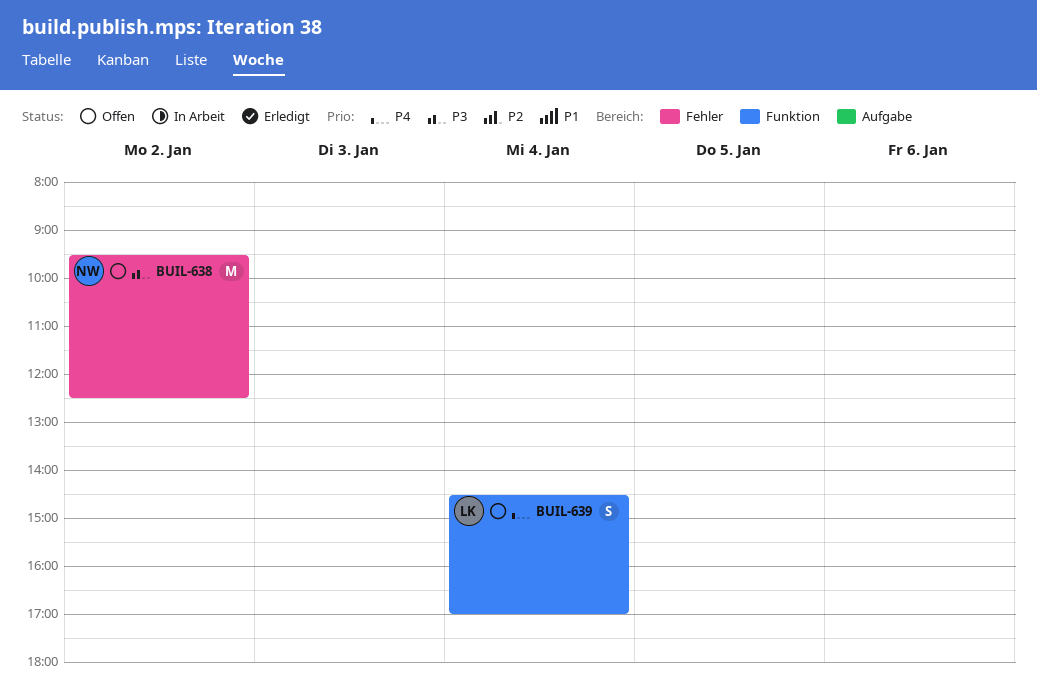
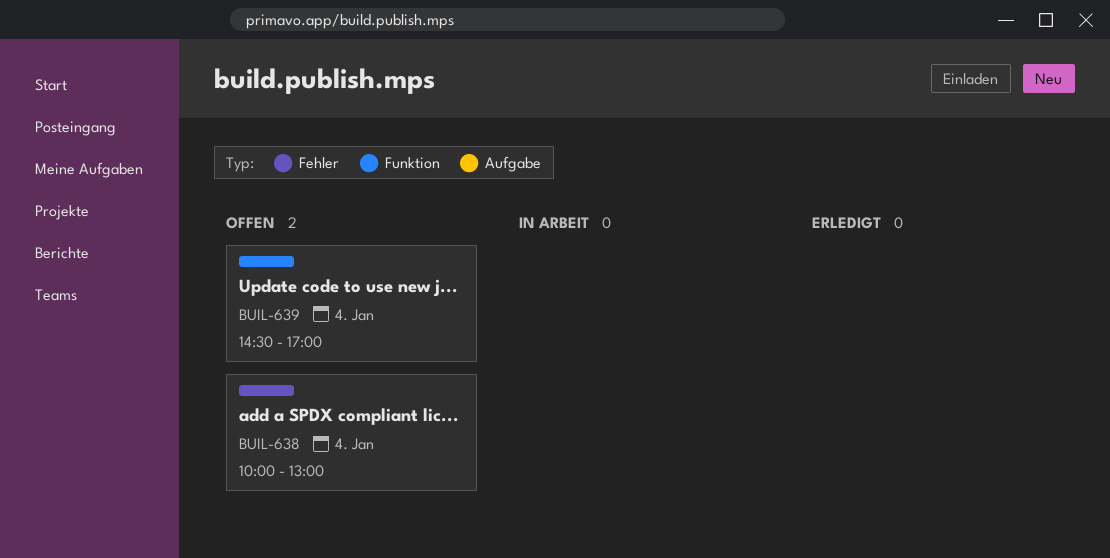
BUIL-638, day: Jan 2 -> Jan 4
BUIL-638, begins: 09:30 -> 10:00
BUIL-638, ends: 12:30 -> 13:00

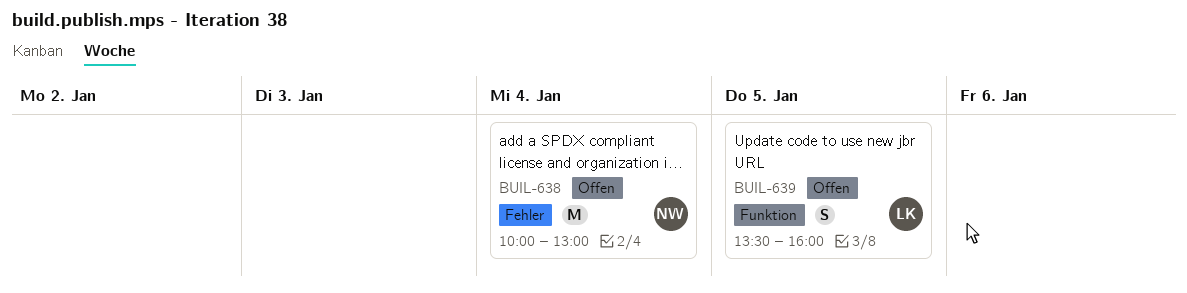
BUIL-639, day: Jan 4 -> Jan 5
BUIL-639, begins: 14:30 -> 13:30
BUIL-639, ends: 17:00 -> 16:00

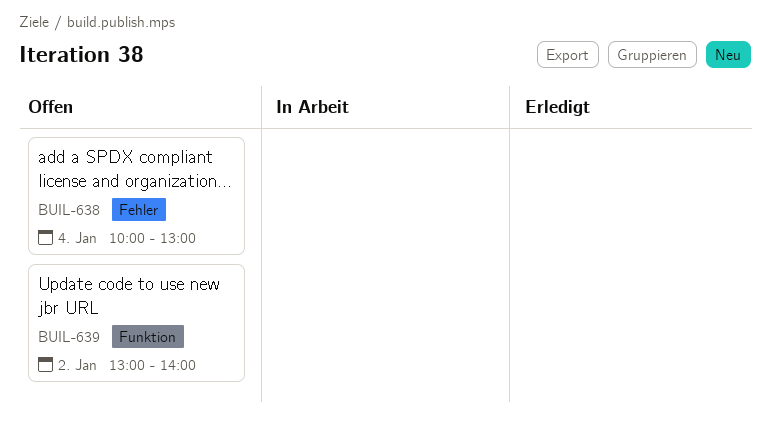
BUIL-639, day: Jan 5 -> Jan 2
BUIL-639, begins: 13:30 -> 13:00
BUIL-639, ends: 16:00 -> 14:00

